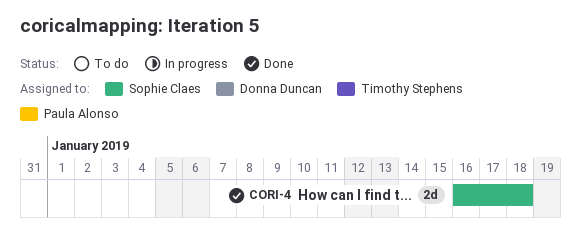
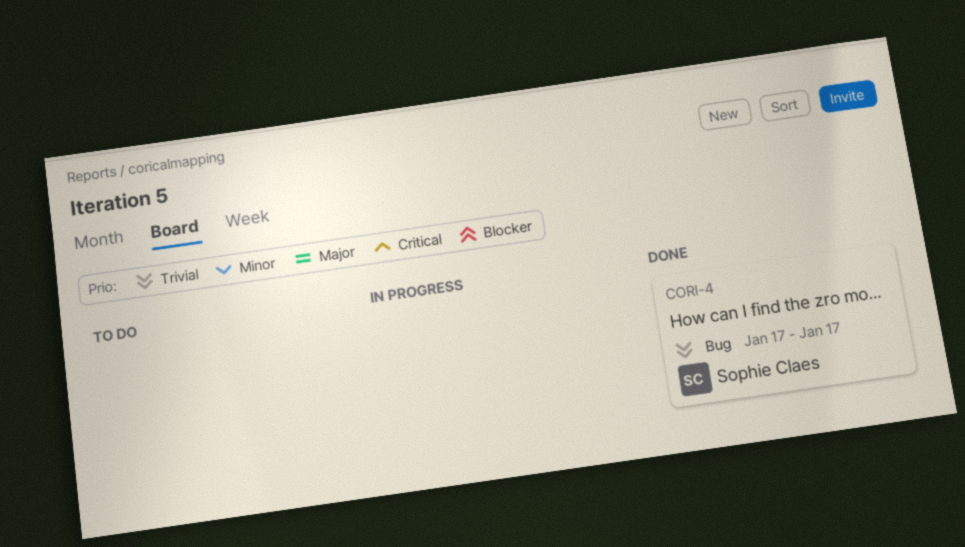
CORI-4, start: Jan 16 -> Jan 17
CORI-4, due: Jan 18 -> Jan 17

